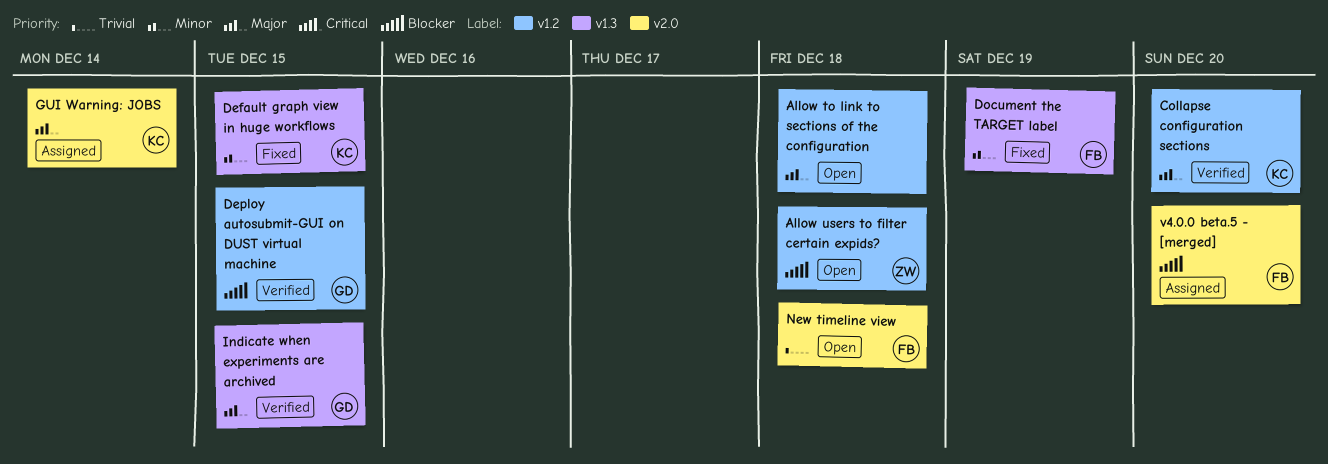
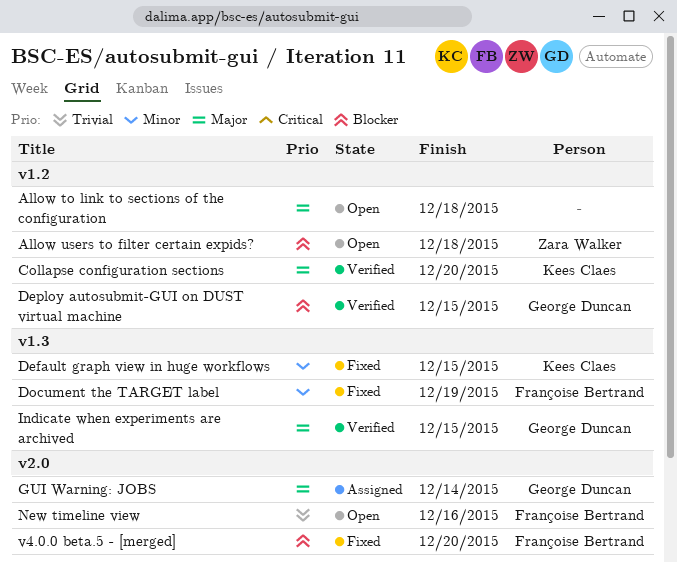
GUI Warning: JOBS, owner: Kees Claes -> George Duncan
New timeline view, due: Dec 18 -> Dec 16
v4.0.0 beta.5 - [merged], status: Assigned -> Fixed

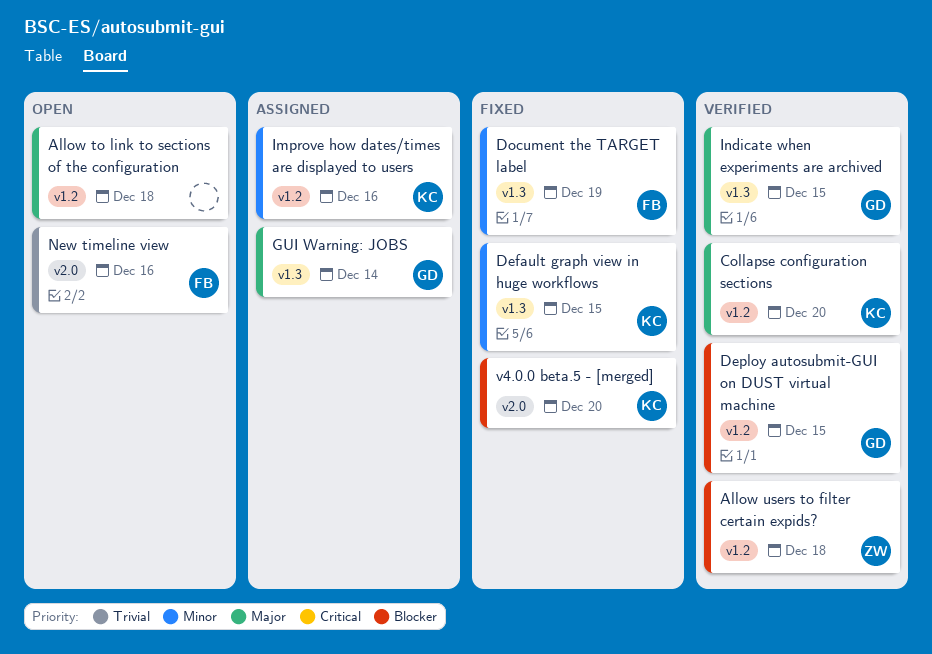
Allow users to filter certain expids?, status: Open -> Verified
GUI Warning: JOBS, label: v2.0 -> v1.3
Improve how dates/times are displayed to users: none -> present
v4.0.0 beta.5 - [merged], owner: Françoise Bertrand -> Kees Claes

